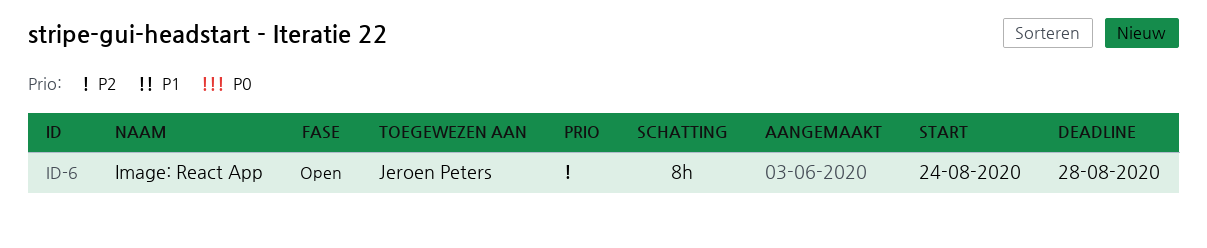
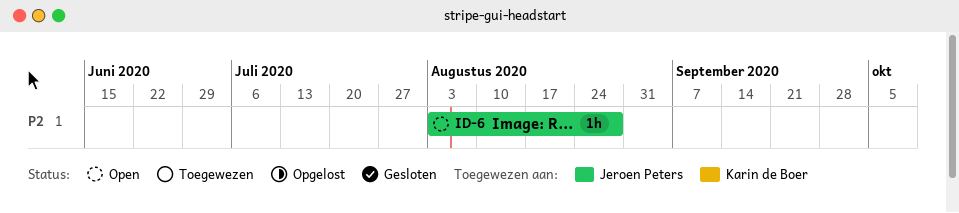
ID-6, estimate: 8h -> 1h
ID-6, start: Aug 24 -> Aug 3

